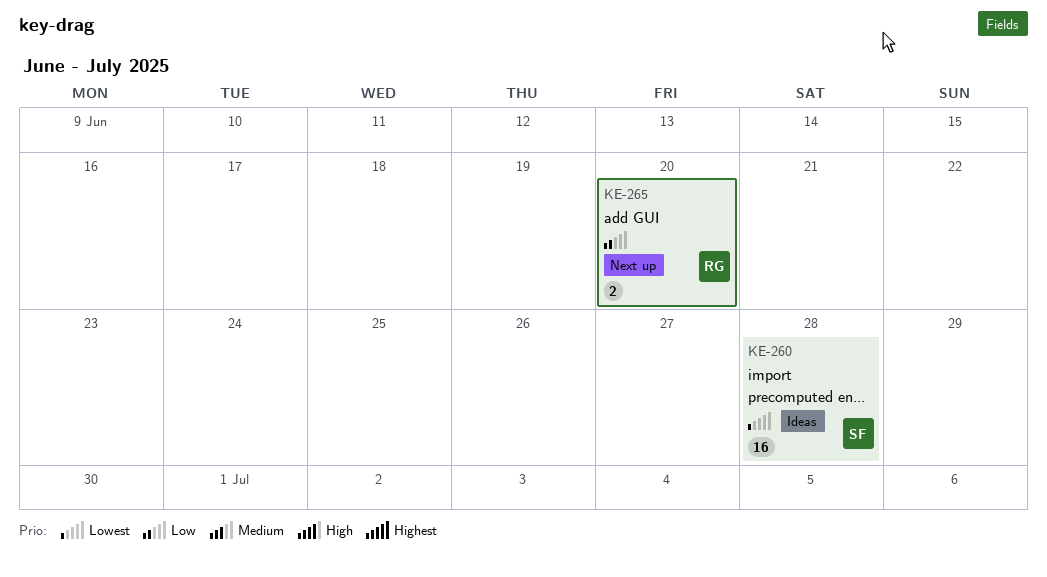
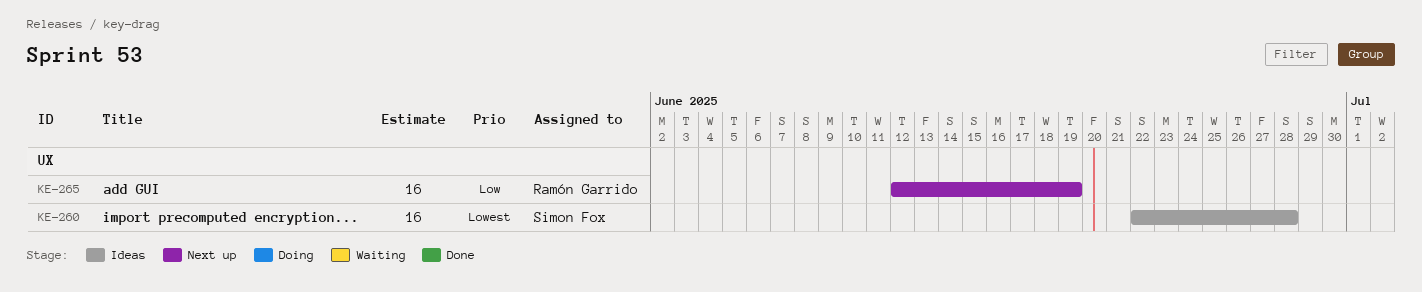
KE-265, estimate: 2 -> 16
KE-265, due: Jun 20 -> Jun 19

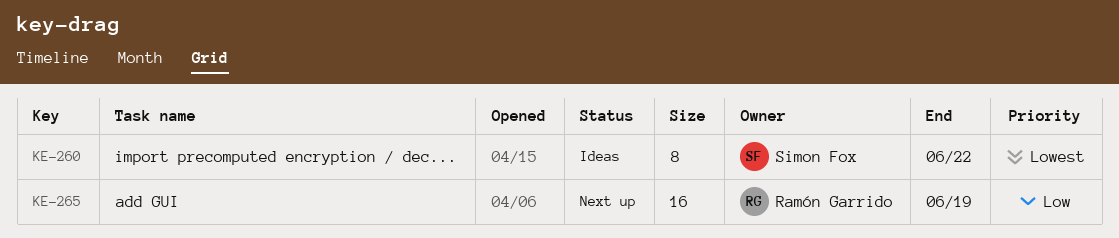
KE-260, estimate: 16 -> 8
KE-260, due: Jun 28 -> Jun 22

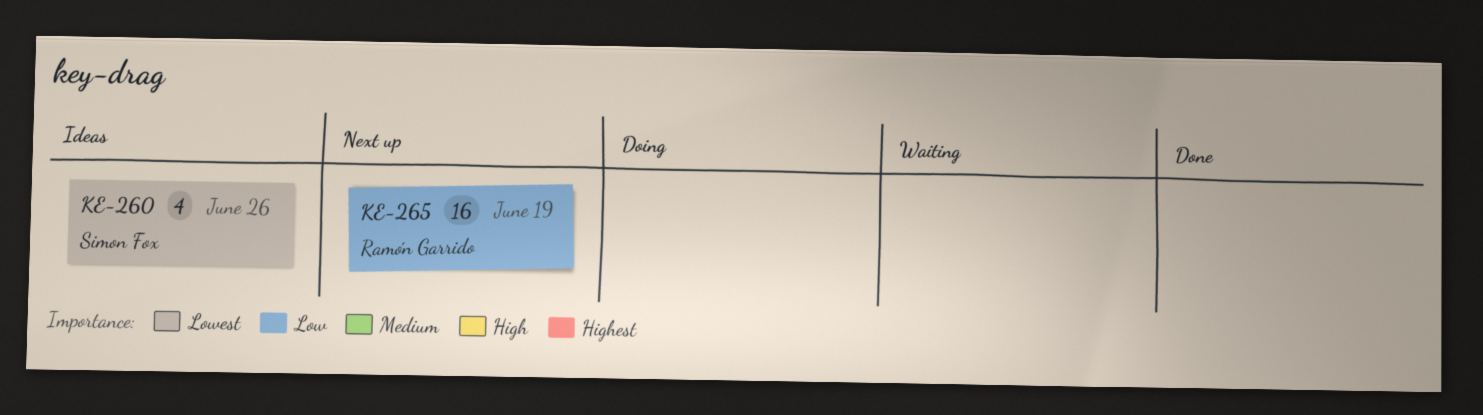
KE-260, estimate: 8 -> 4
KE-260, due: Jun 22 -> Jun 26

